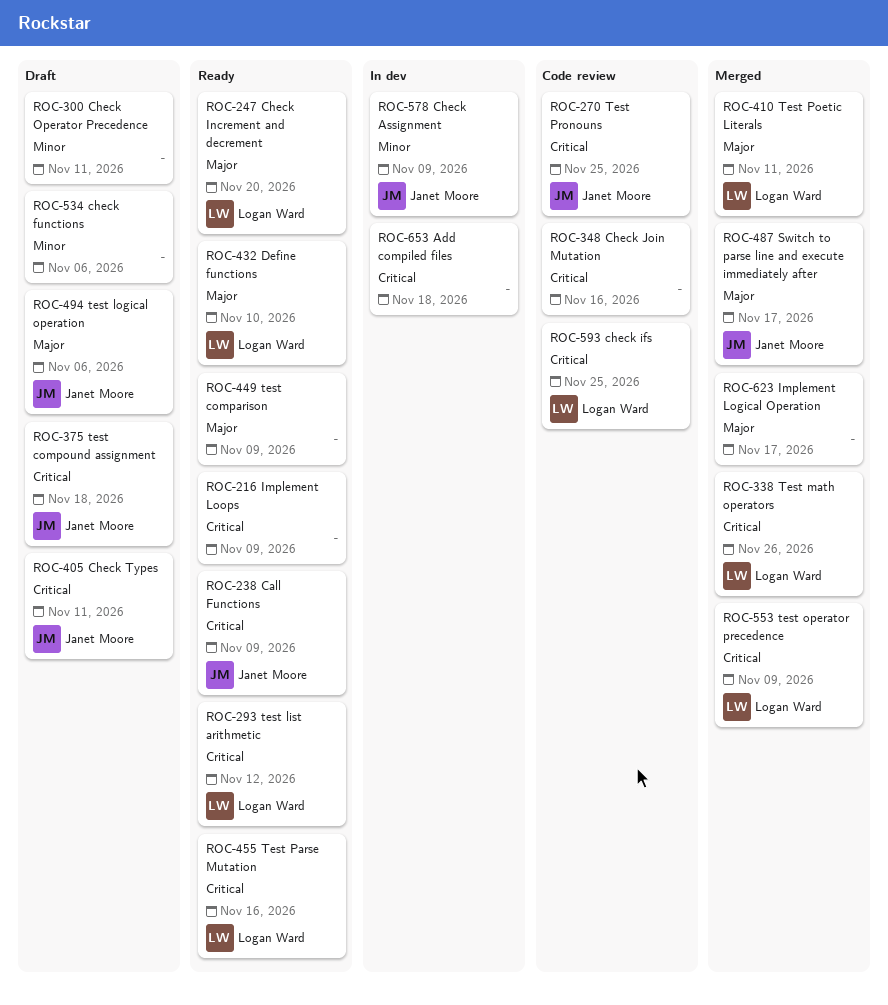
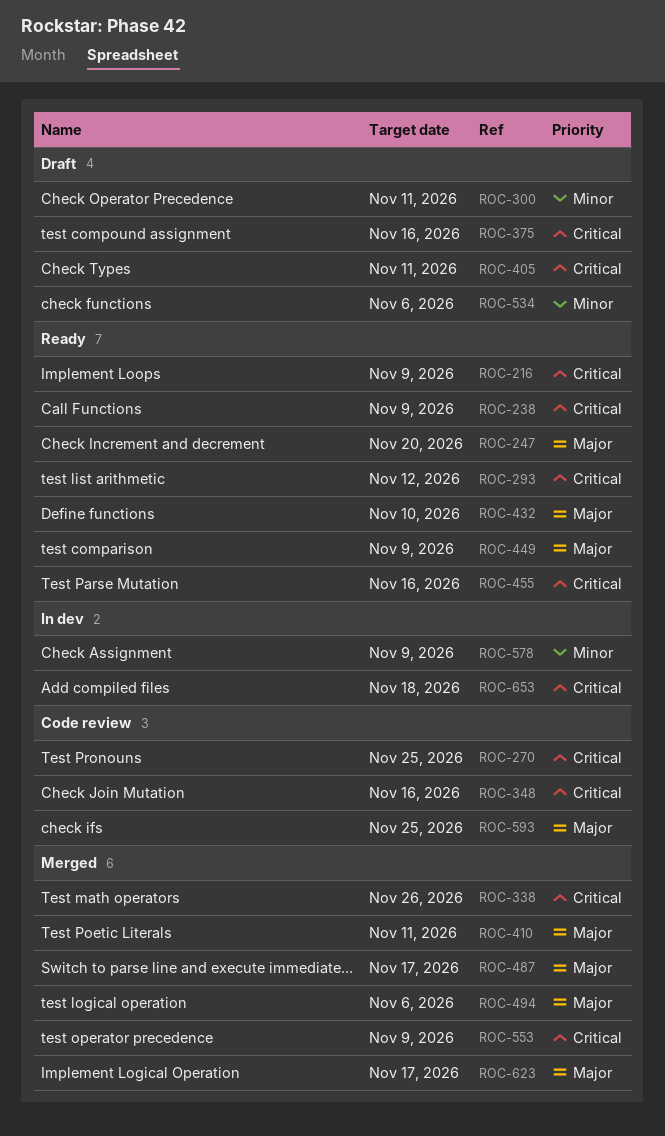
ROC-375, due: Nov 18 -> Nov 16
ROC-494, status: Draft -> Merged
ROC-593, priority: Critical -> Major

